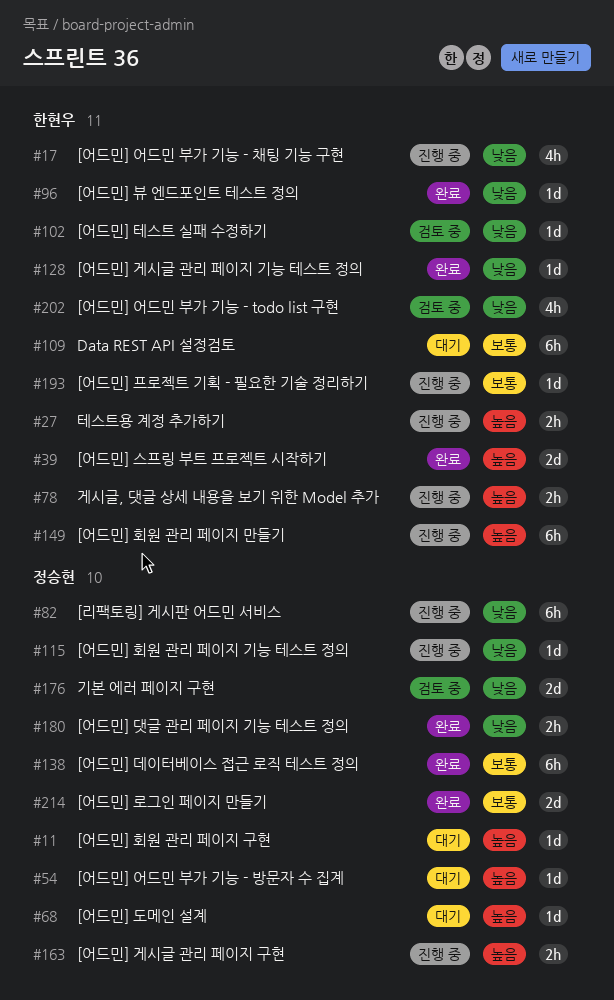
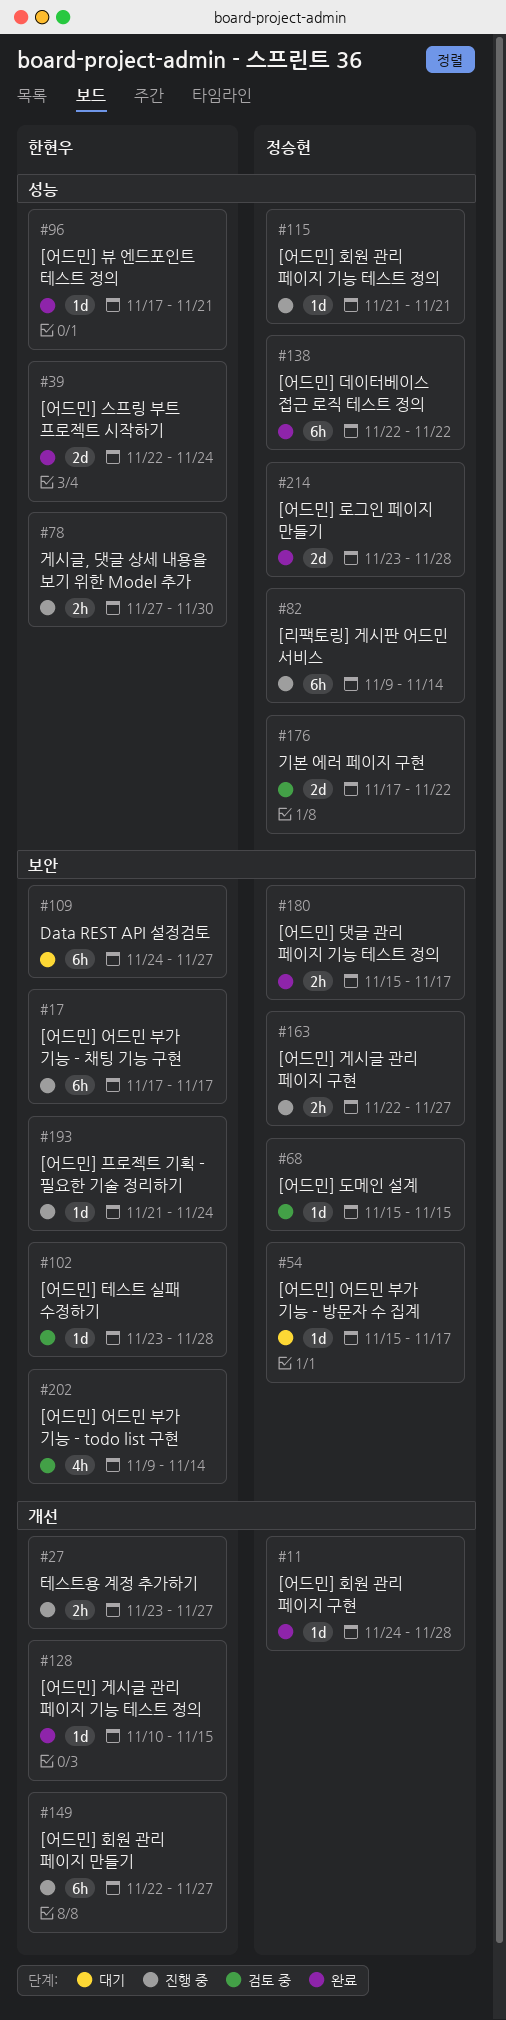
#11, status: 대기 -> 완료
#17, estimate: 4h -> 6h
#68, status: 대기 -> 검토 중

